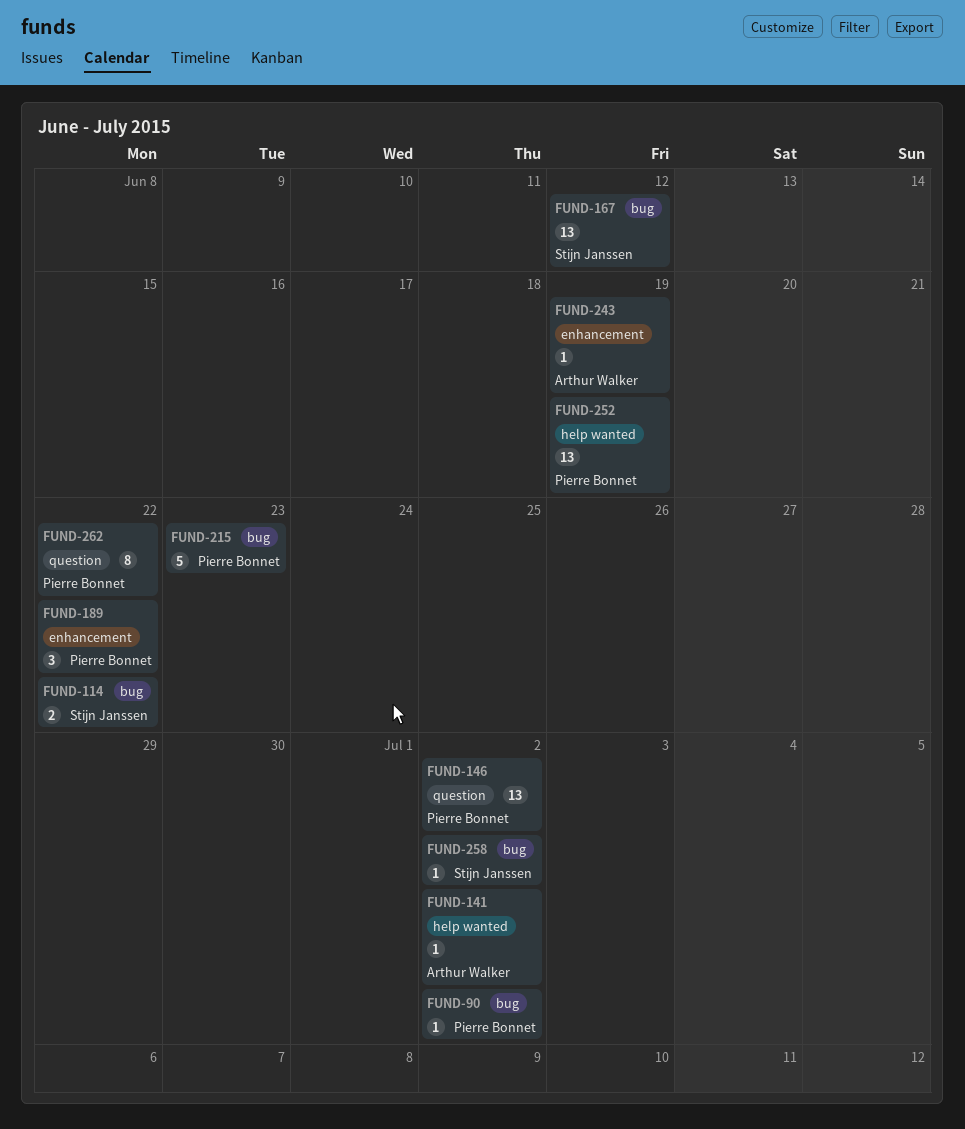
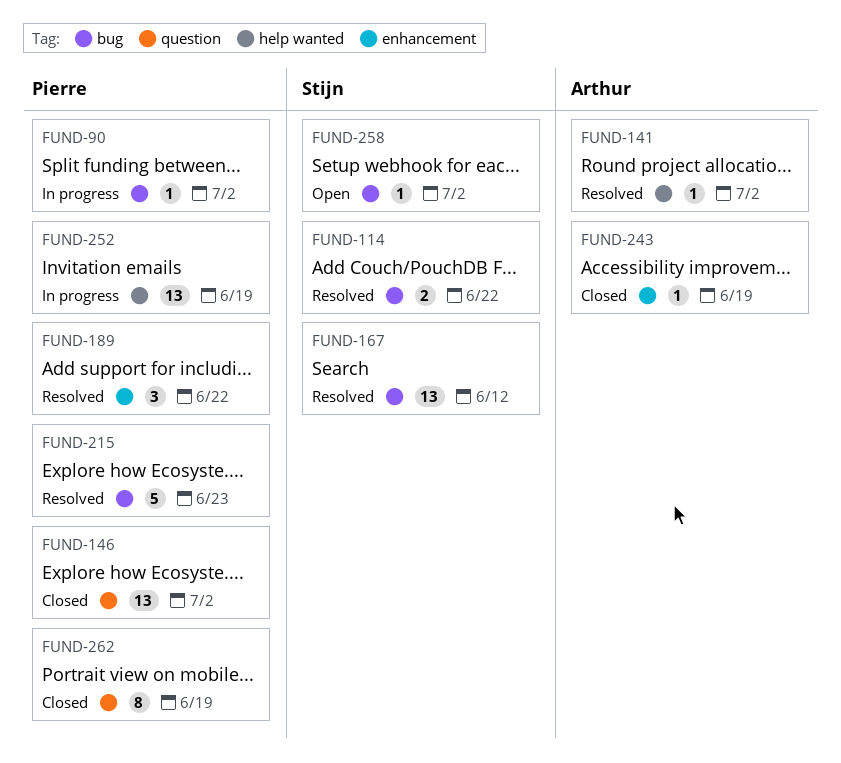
FUND-262, due: Jun 22 -> Jun 19

